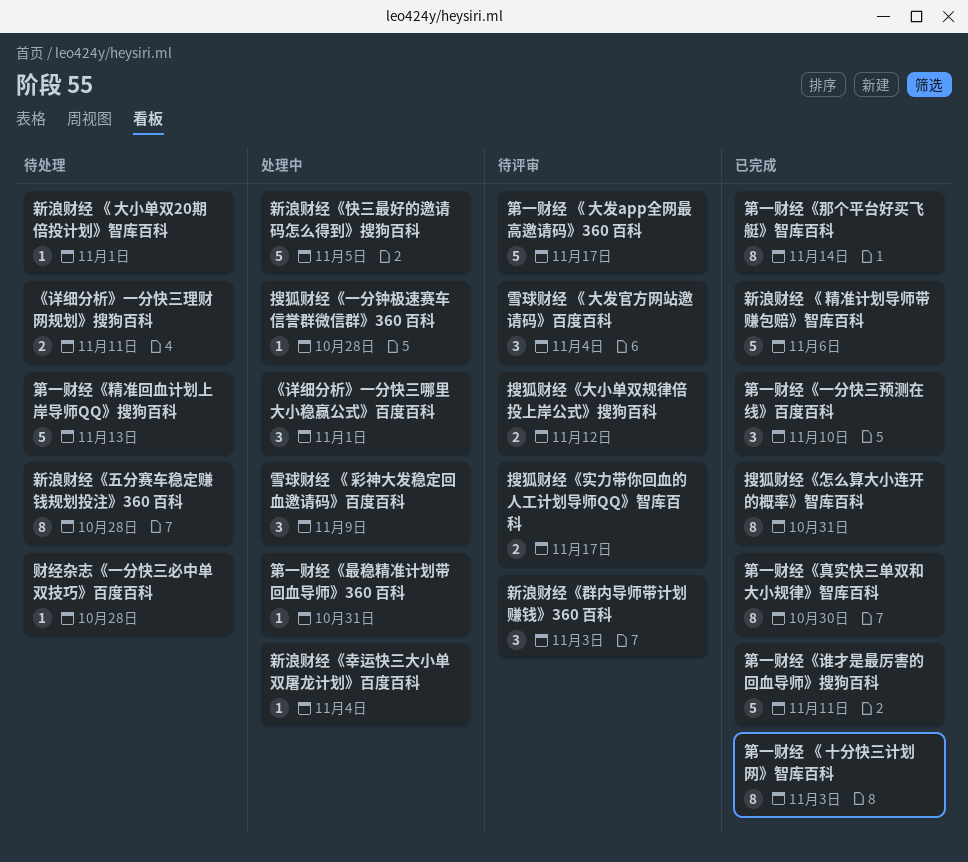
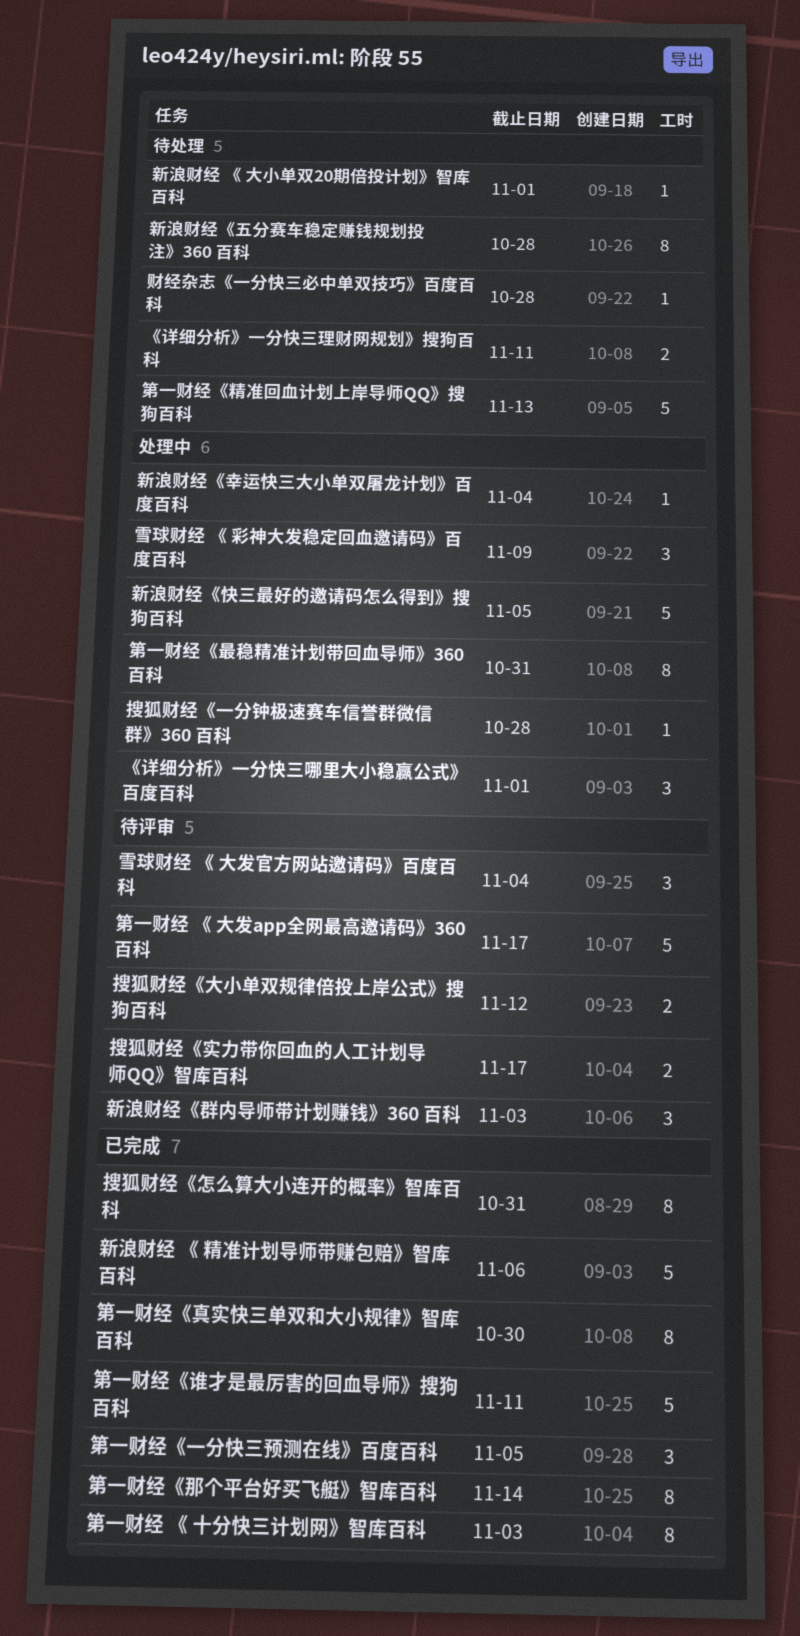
第一财经《一分快三预测在线》百度百科, due: Nov 10 -> Nov 5
第一财经《最稳精准计划带回血导师》360 百科, estimate: 1 -> 8

